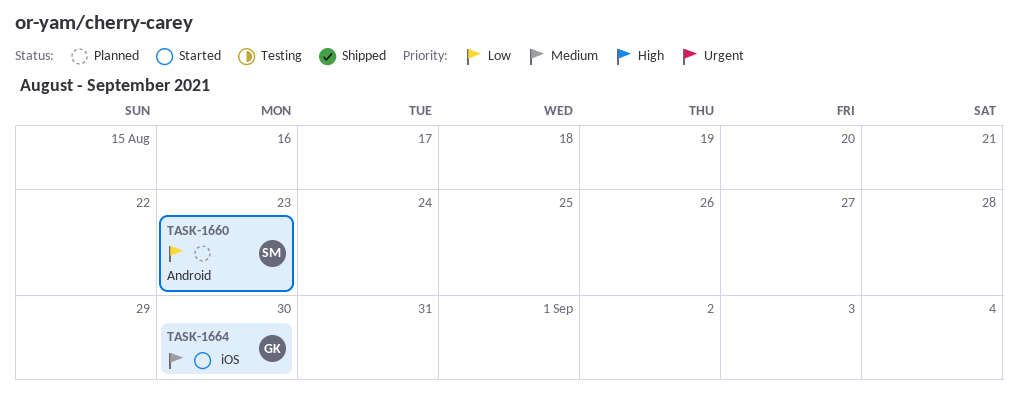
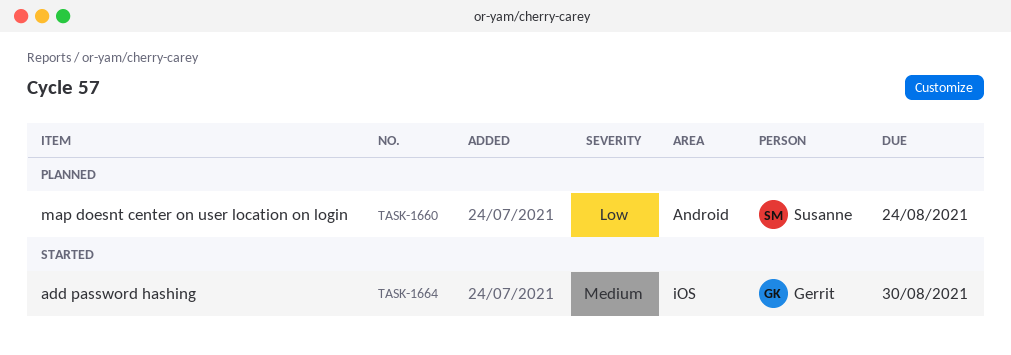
TASK-1660, due: Aug 23 -> Aug 24

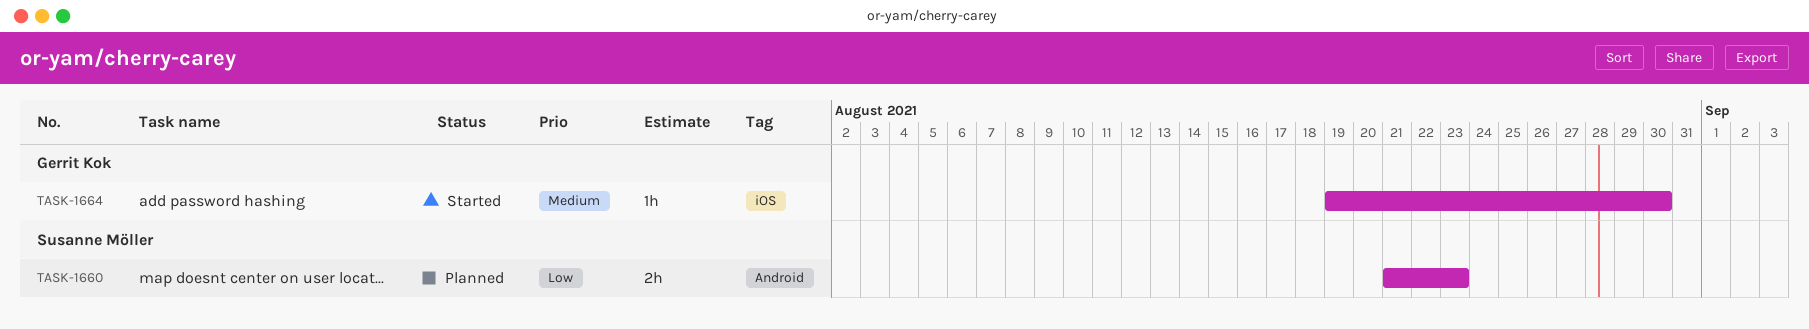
TASK-1660, due: Aug 24 -> Aug 23

